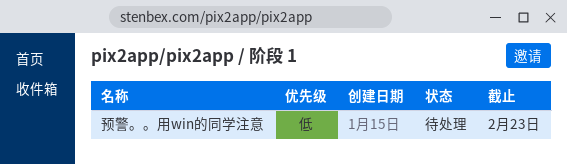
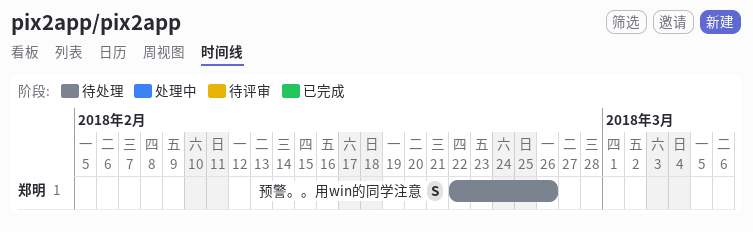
预警。。用win的同学注意, due: Feb 23 -> Feb 26

